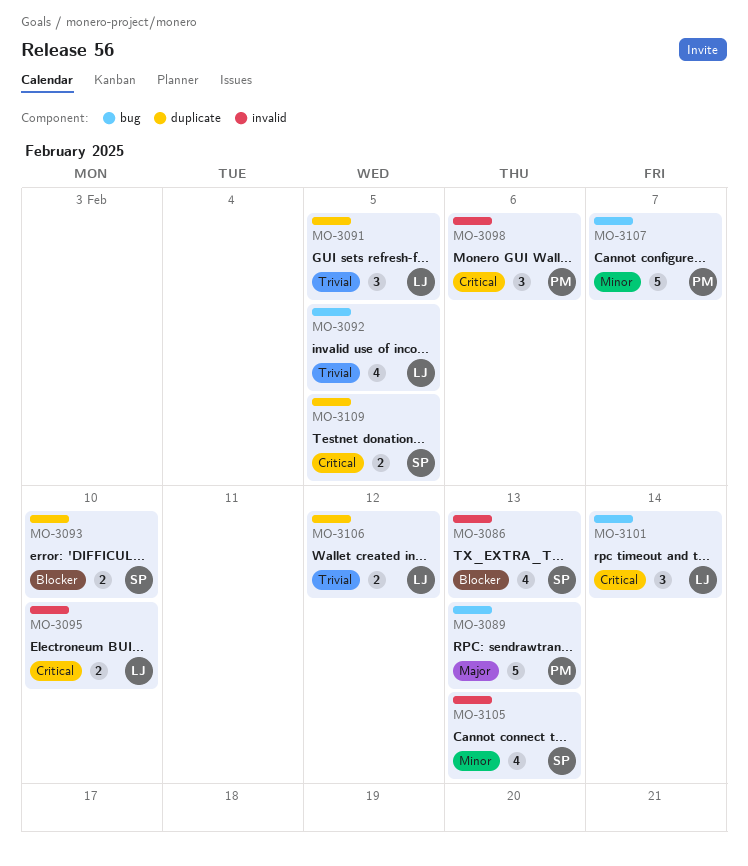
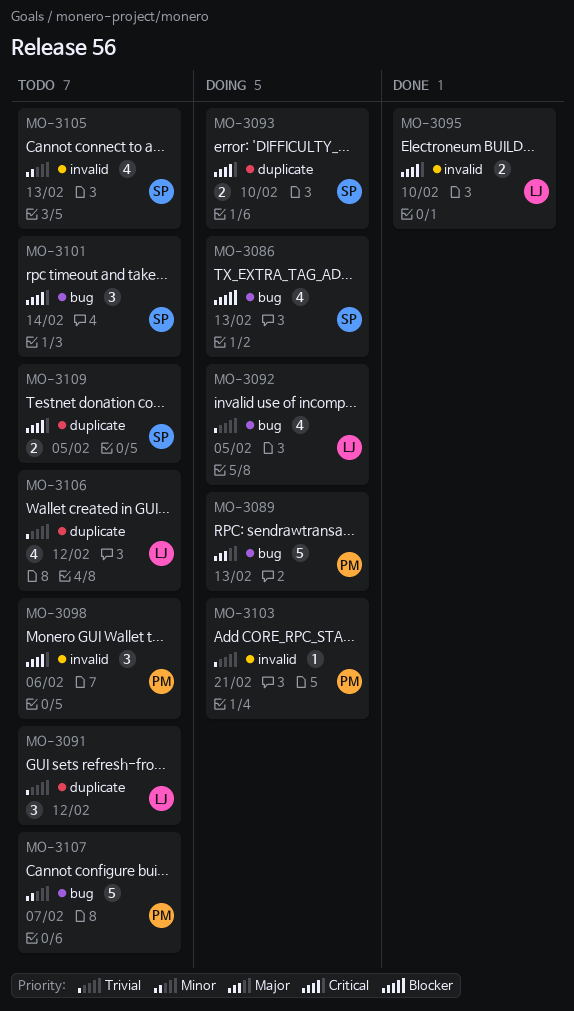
MO-3086, label: invalid -> bug
MO-3091, due: Feb 5 -> Feb 12
MO-3093, priority: Blocker -> Critical
MO-3101, owner: LJ -> SP
MO-3103: none -> present
MO-3106, estimate: 2 -> 4

